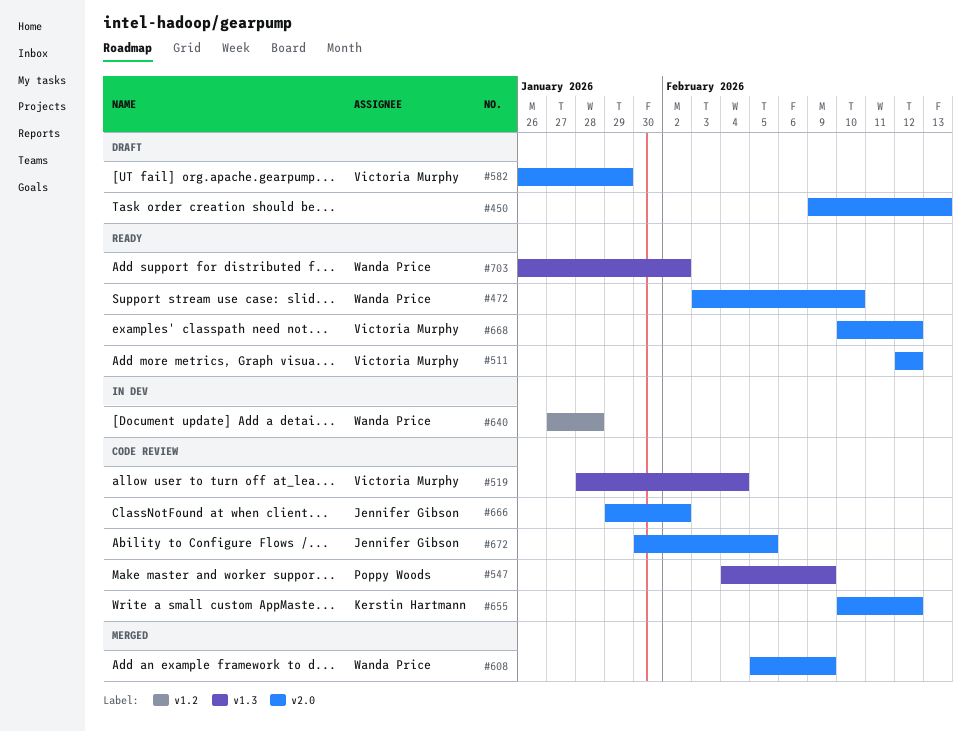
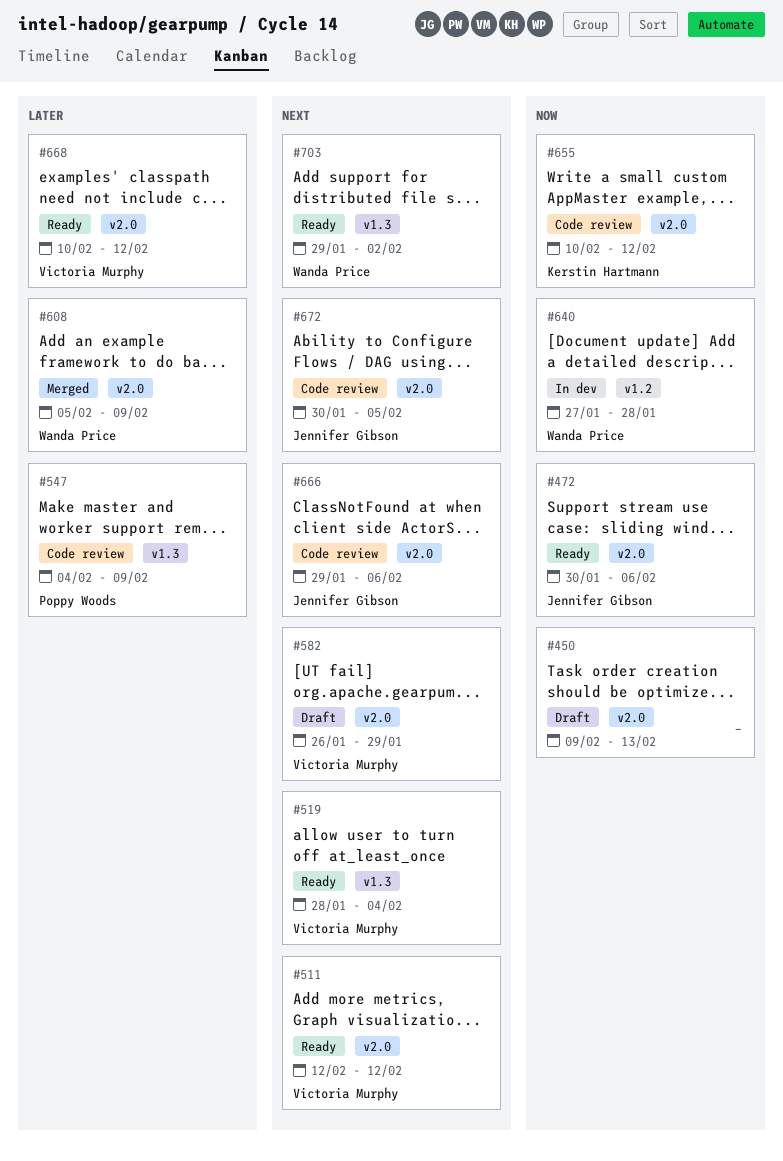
#472, owner: Wanda Price -> Jennifer Gibson
#472, start: Feb 3 -> Jan 30
#472, due: Feb 10 -> Feb 6
#519, status: Code review -> Ready
#666, due: Feb 2 -> Feb 6
#703, start: Jan 26 -> Jan 29

